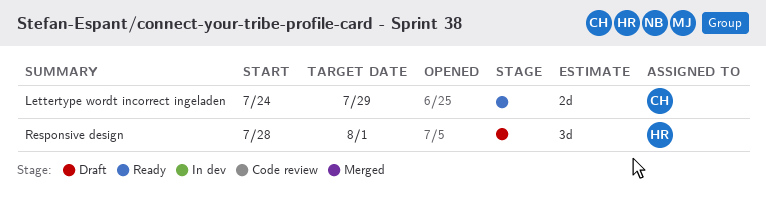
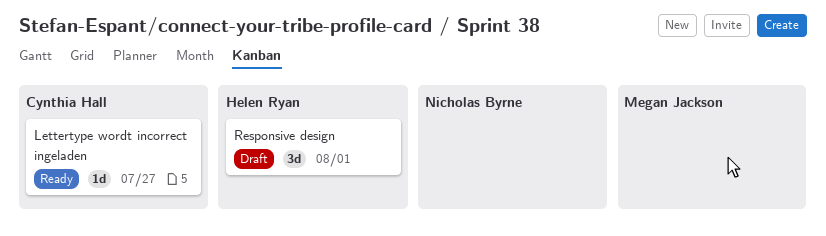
Lettertype wordt incorrect ingeladen, estimate: 2d -> 1d
Lettertype wordt incorrect ingeladen, due: Jul 29 -> Jul 27

